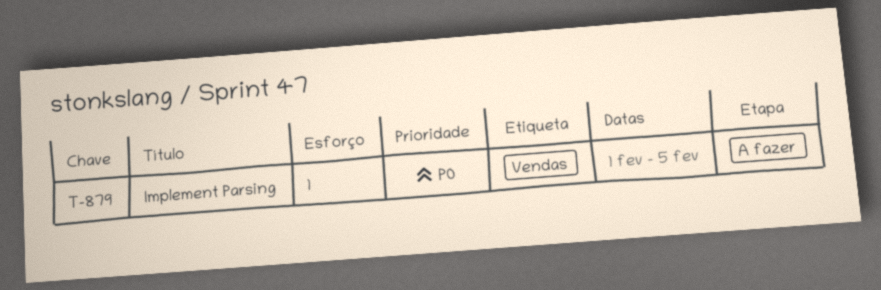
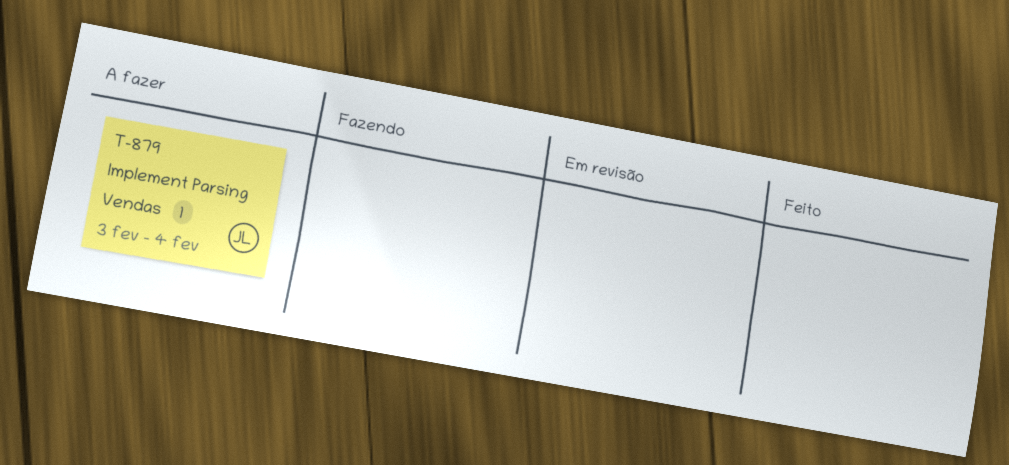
T-879, start: Feb 1 -> Feb 3
T-879, due: Feb 5 -> Feb 4

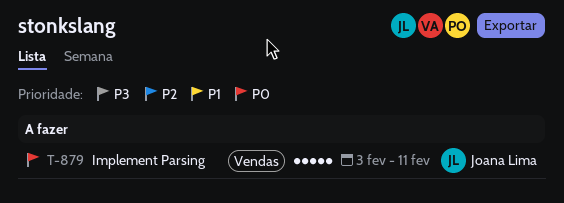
T-879, estimate: 1 -> 5
T-879, due: Feb 4 -> Feb 11

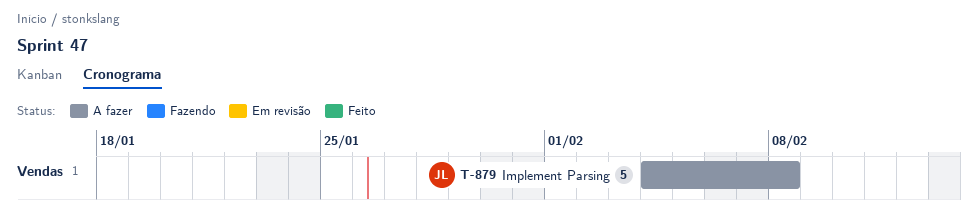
T-879, start: Feb 3 -> Feb 4
T-879, due: Feb 11 -> Feb 8

